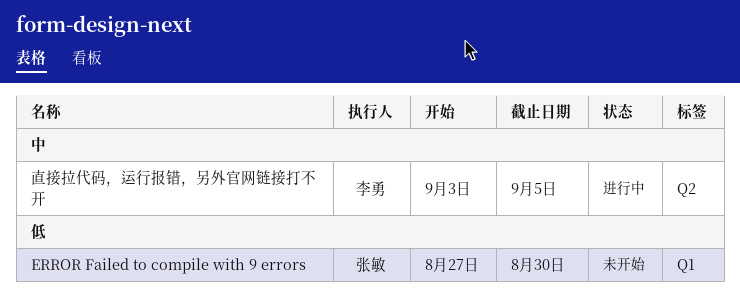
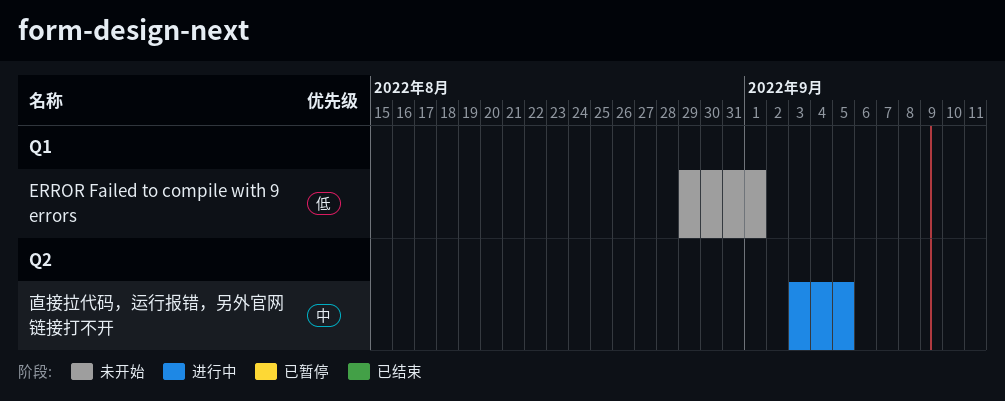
ERROR Failed to compile with 9 errors, start: Aug 27 -> Aug 29
ERROR Failed to compile with 9 errors, due: Aug 30 -> Sep 1

